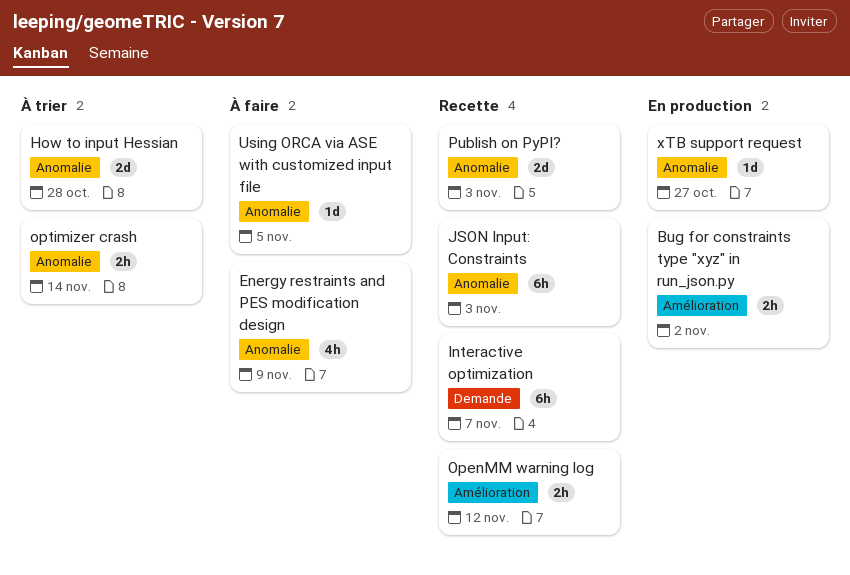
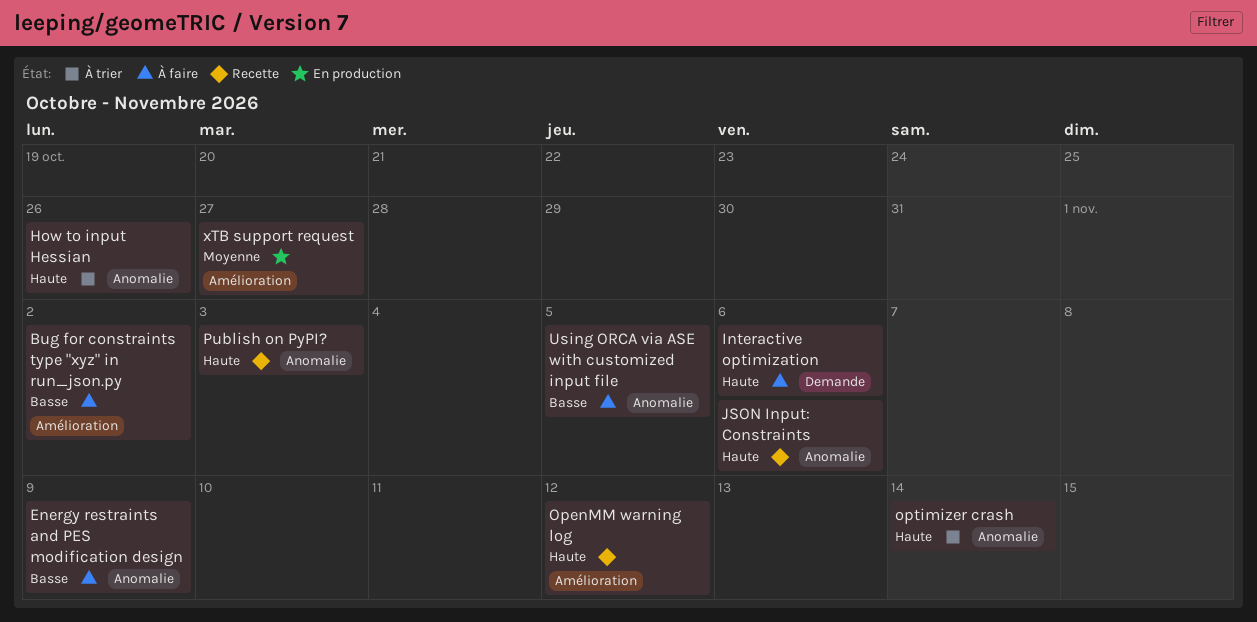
Bug for constraints type "xyz" in run_json.py, status: En production -> À faire
How to input Hessian, due: Oct 28 -> Oct 26
Interactive optimization, status: Recette -> À faire
Interactive optimization, due: Nov 7 -> Nov 6
JSON Input: Constraints, due: Nov 3 -> Nov 6
xTB support request, label: Anomalie -> Amélioration

